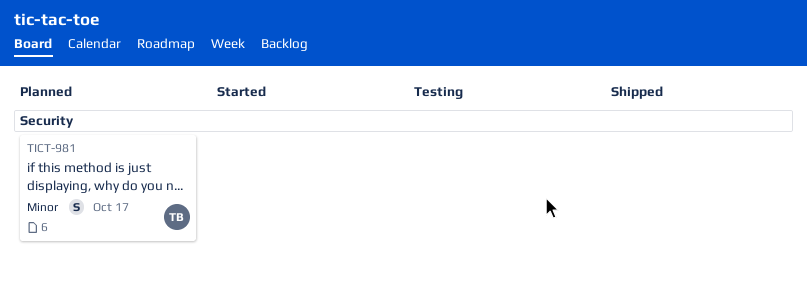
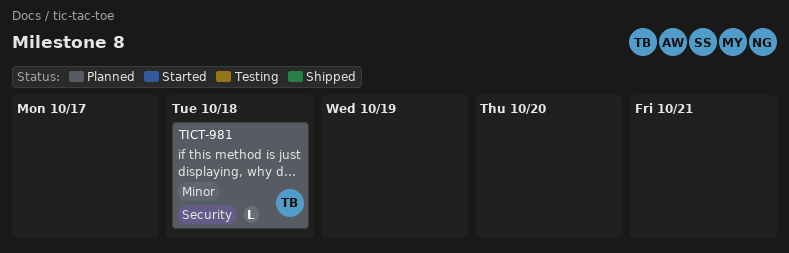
TICT-981, estimate: S -> L
TICT-981, due: Oct 17 -> Oct 18

